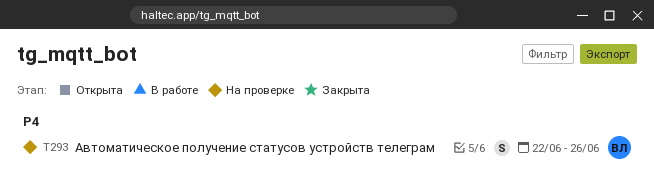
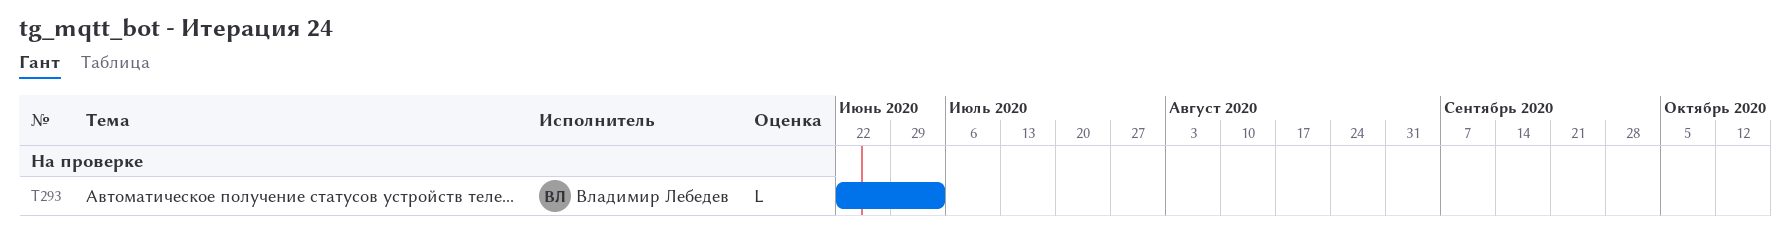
T293, estimate: S -> L
T293, due: Jun 26 -> Jul 3

